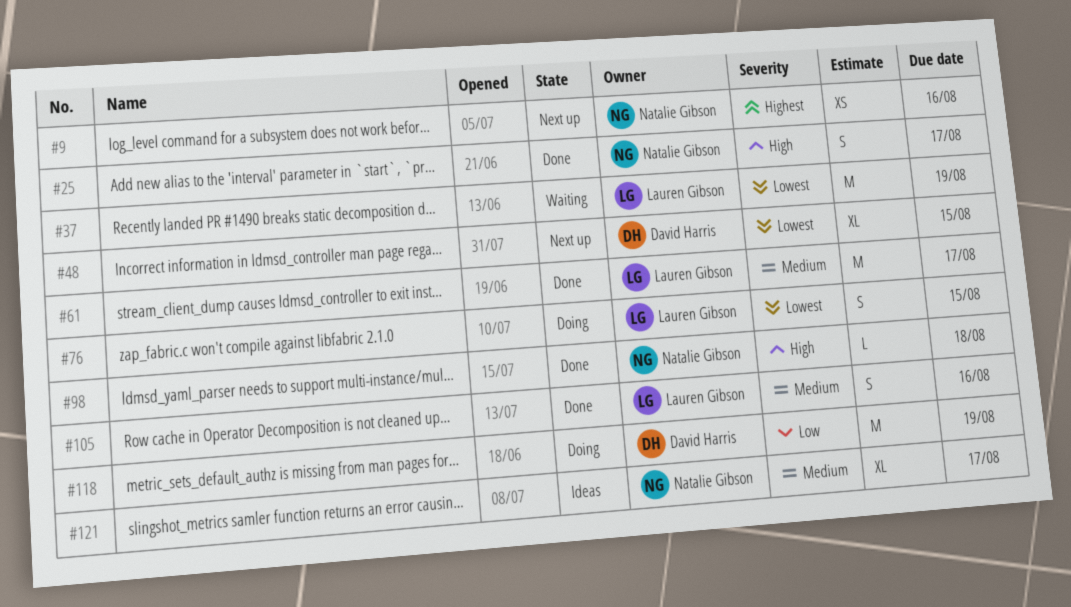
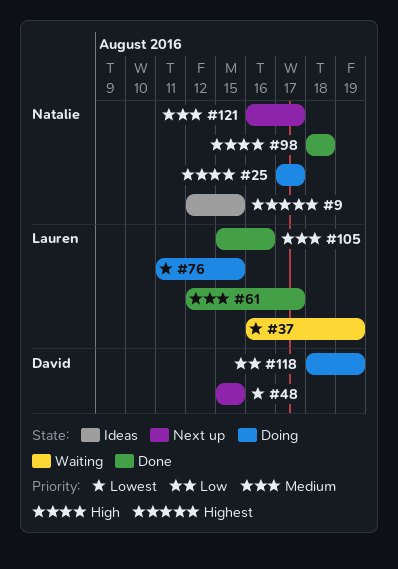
#9, status: Next up -> Ideas
#9, due: Aug 16 -> Aug 15
#25, status: Done -> Doing
#121, status: Ideas -> Next up

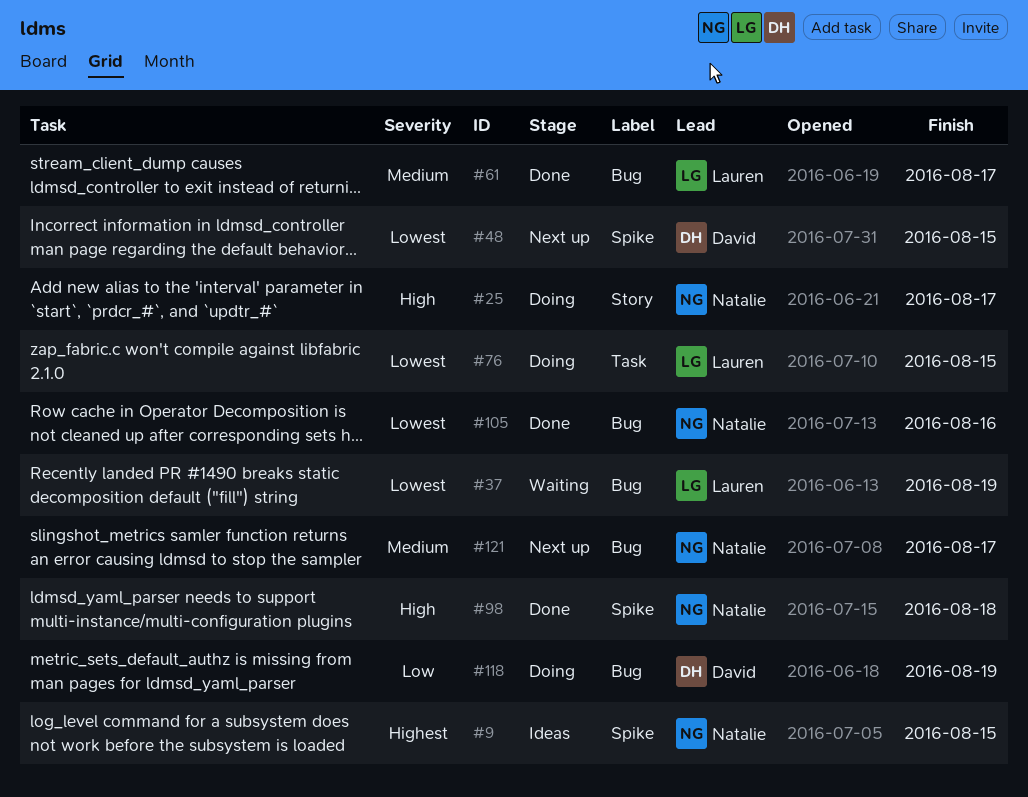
#105, owner: Lauren -> Natalie
#105, priority: Medium -> Lowest

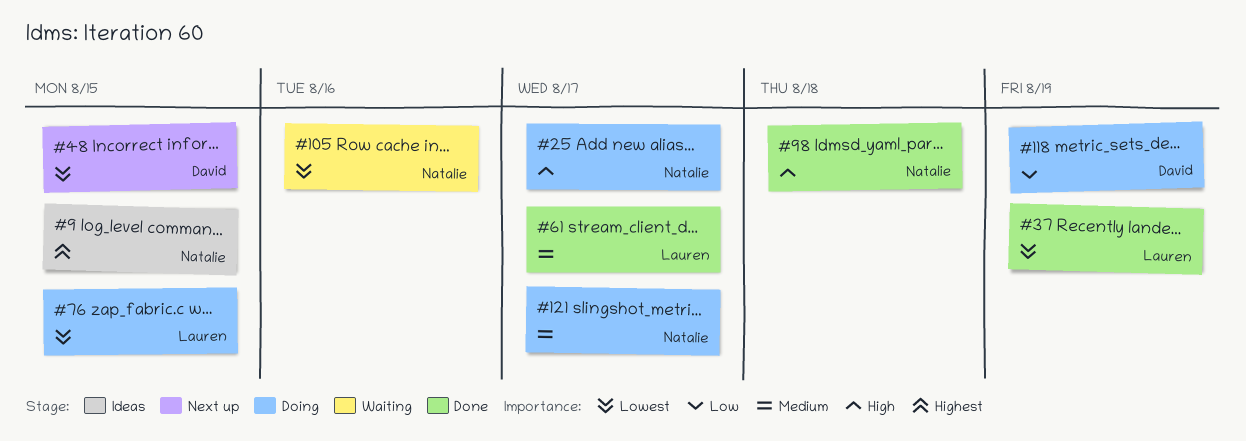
#37, status: Waiting -> Done
#105, status: Done -> Waiting
#121, status: Next up -> Doing

